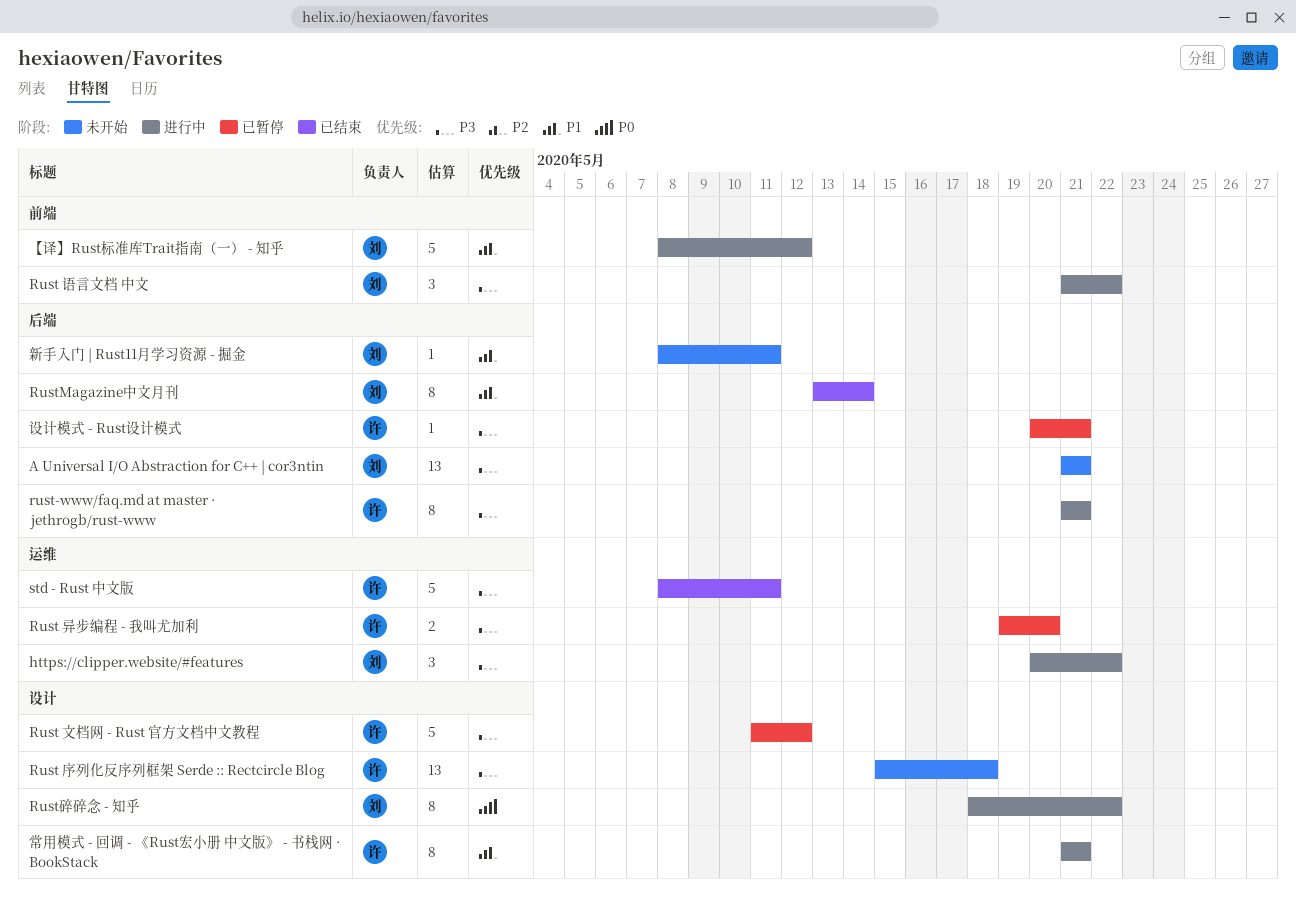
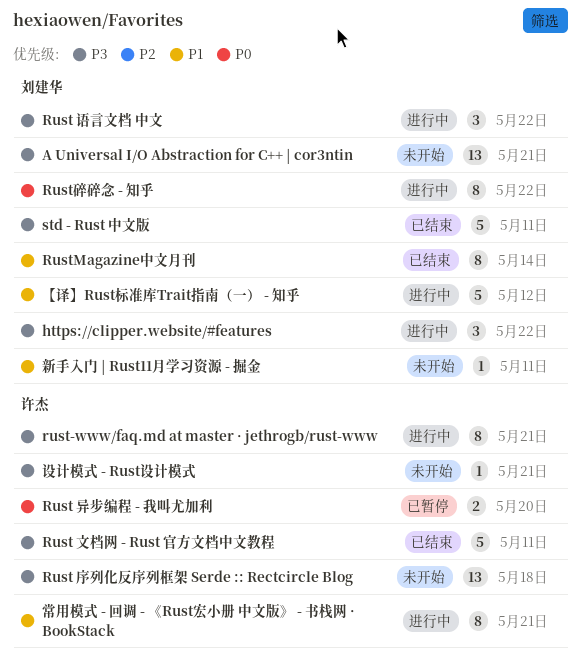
Rust 异步编程 - 我叫尤加利, priority: P3 -> P0
Rust 文档网 - Rust 官方文档中文教程, status: 已暂停 -> 已结束
Rust 文档网 - Rust 官方文档中文教程, due: May 12 -> May 11
std - Rust 中文版, owner: 许杰 -> 刘建华
设计模式 - Rust设计模式, status: 已暂停 -> 未开始

